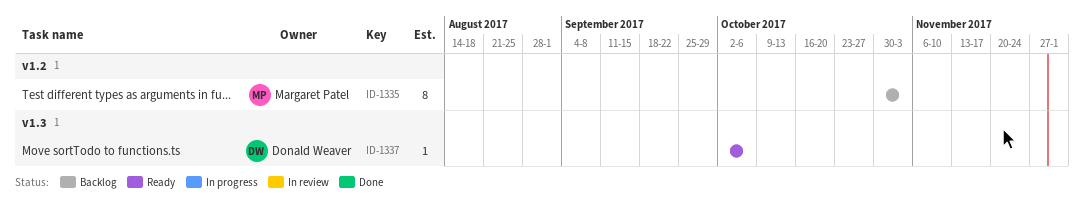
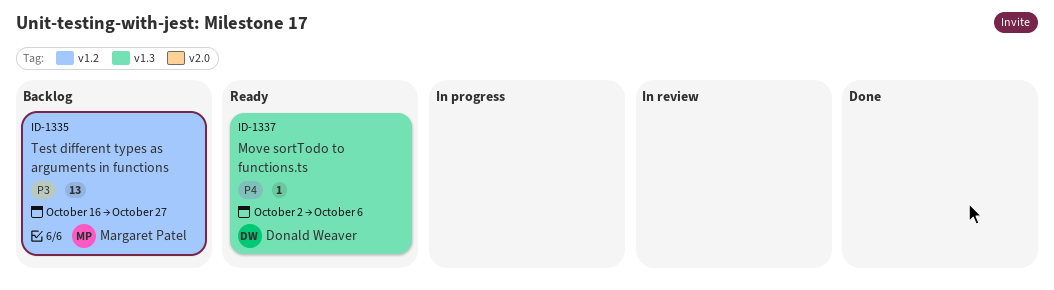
ID-1335, estimate: 8 -> 13
ID-1335, start: Oct 30 -> Oct 16
ID-1335, due: Nov 3 -> Oct 27

